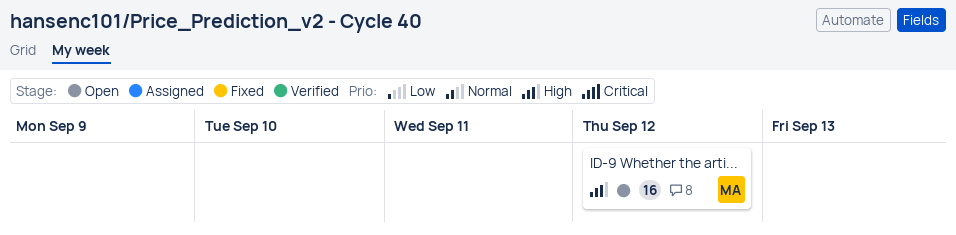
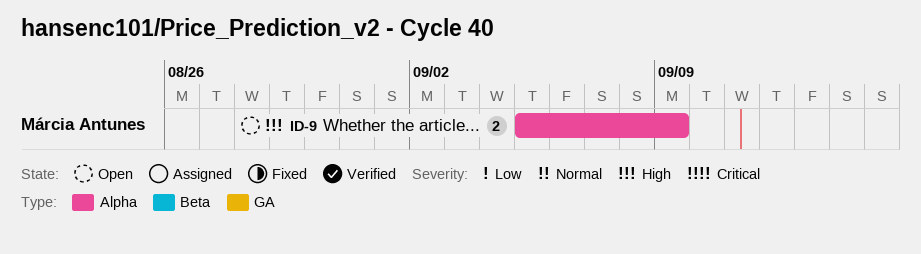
ID-9, estimate: 16 -> 2
ID-9, due: Sep 12 -> Sep 9

